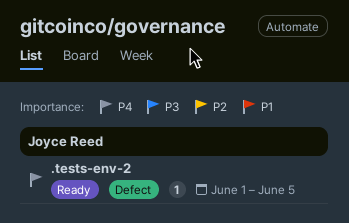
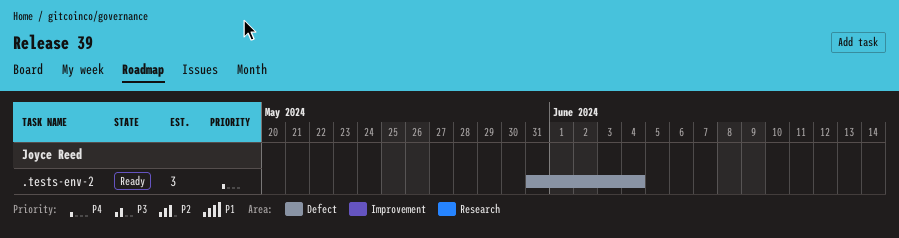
.tests-env-2, estimate: 1 -> 3
.tests-env-2, start: Jun 1 -> May 31
.tests-env-2, due: Jun 5 -> Jun 4

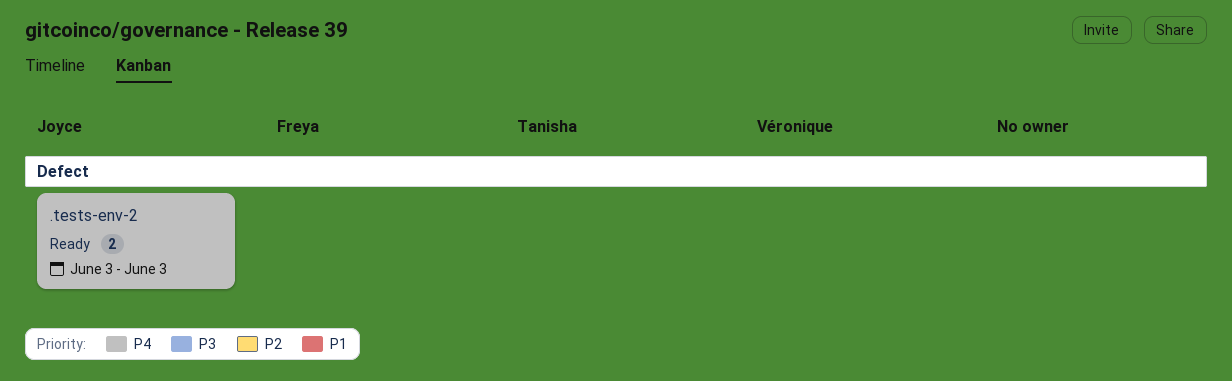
.tests-env-2, estimate: 3 -> 2
.tests-env-2, start: May 31 -> Jun 3
.tests-env-2, due: Jun 4 -> Jun 3

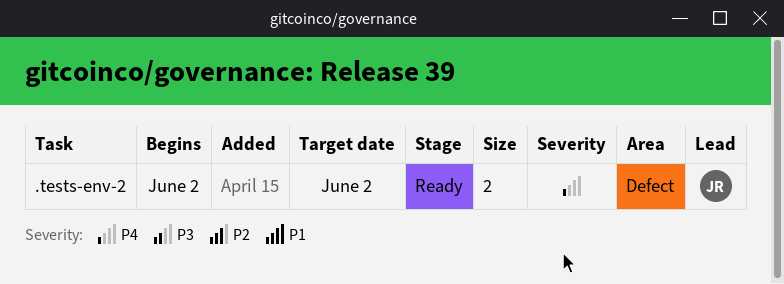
.tests-env-2, start: Jun 3 -> Jun 2
.tests-env-2, due: Jun 3 -> Jun 2

